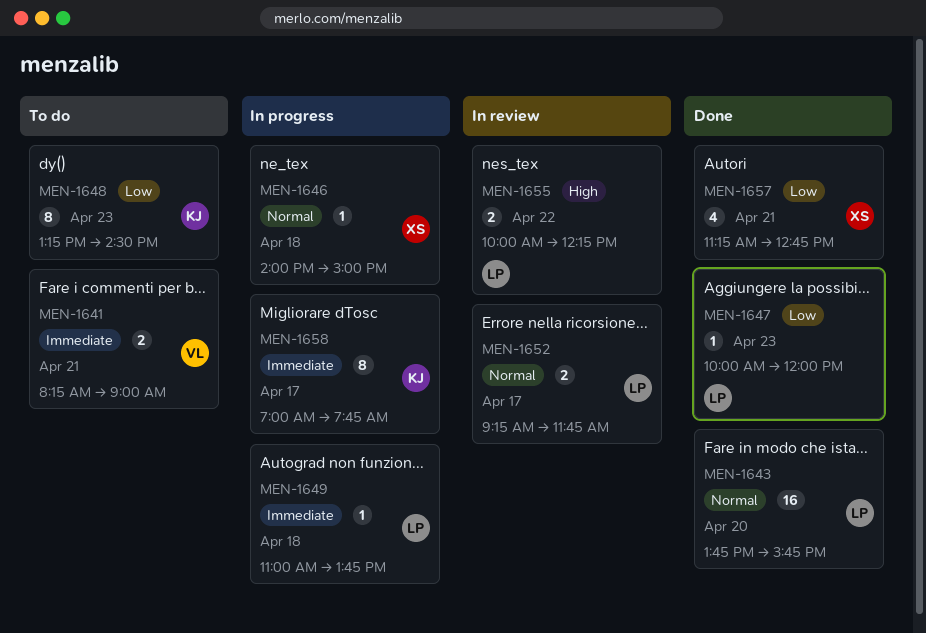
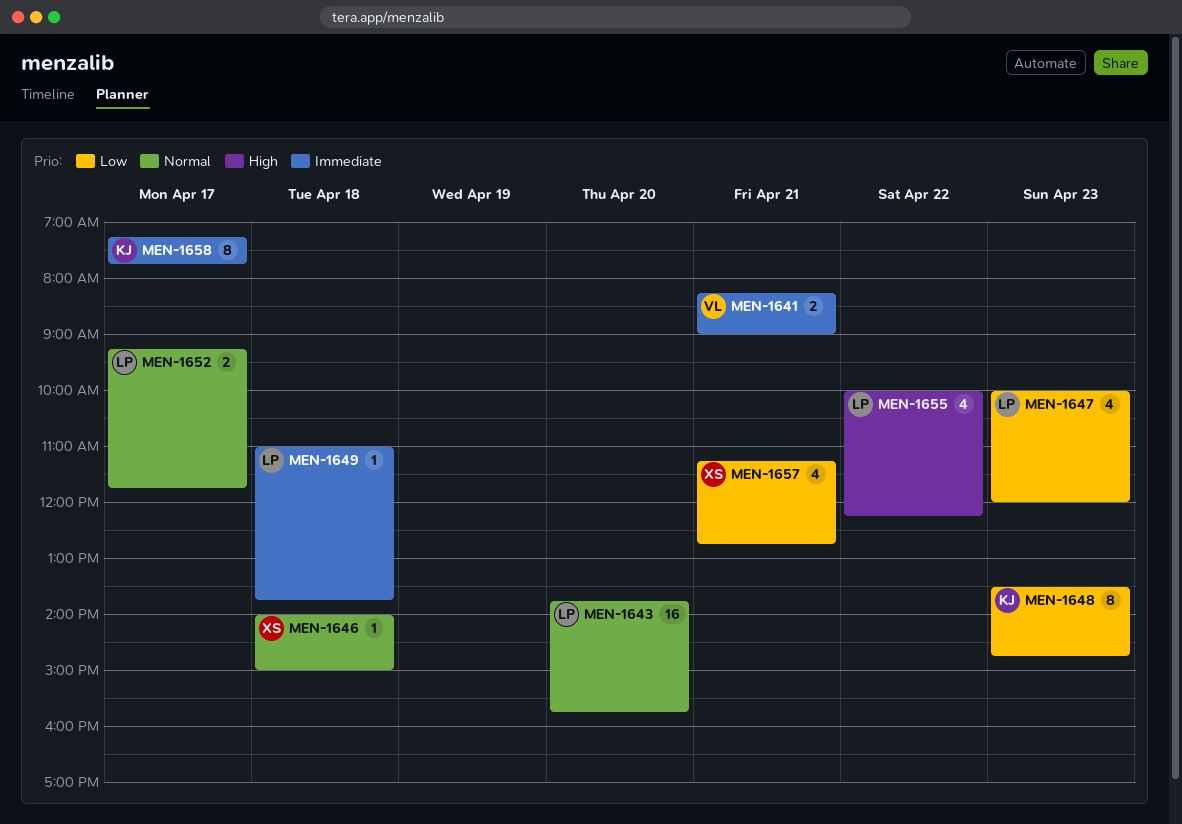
MEN-1647, estimate: 1 -> 4
MEN-1648, begins: 13:15 -> 13:30
MEN-1648, ends: 14:30 -> 14:45
MEN-1655, estimate: 2 -> 4
MEN-1658, begins: 07:00 -> 07:15

